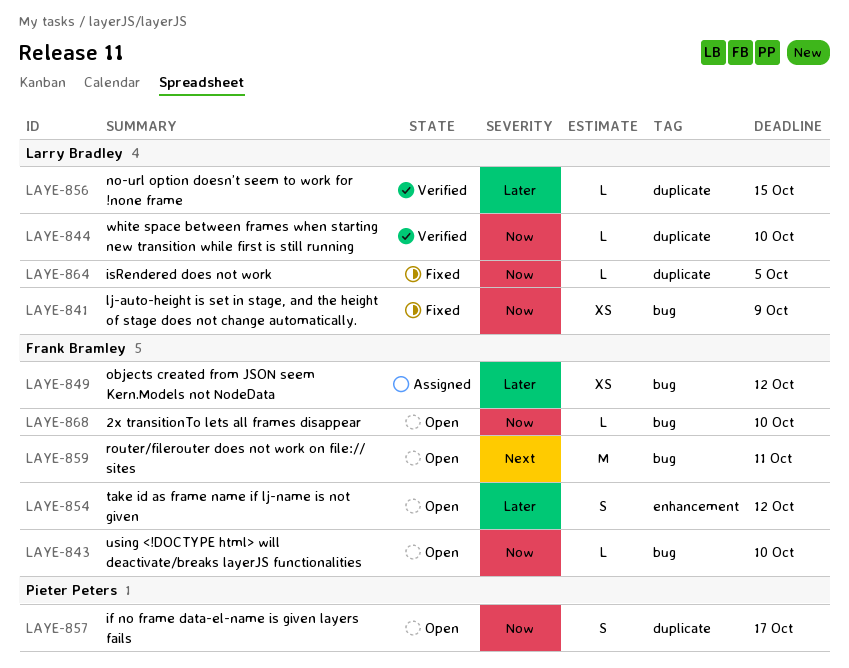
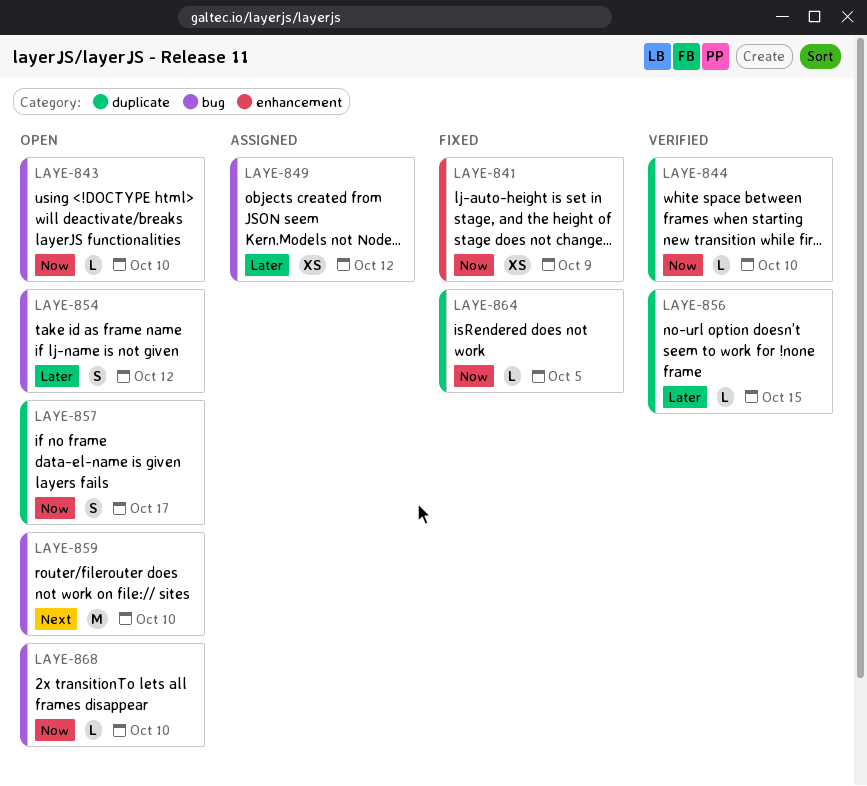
LAYE-841, label: bug -> enhancement
LAYE-854, label: enhancement -> bug
LAYE-859, due: Oct 11 -> Oct 10

